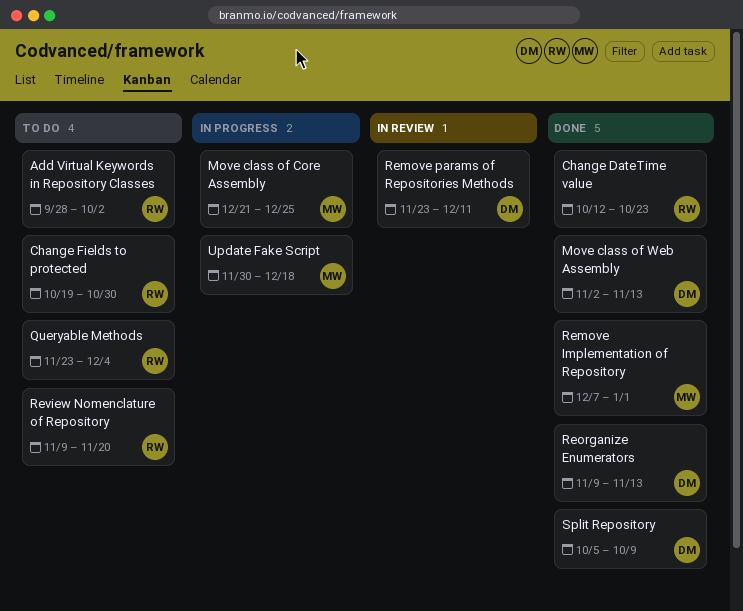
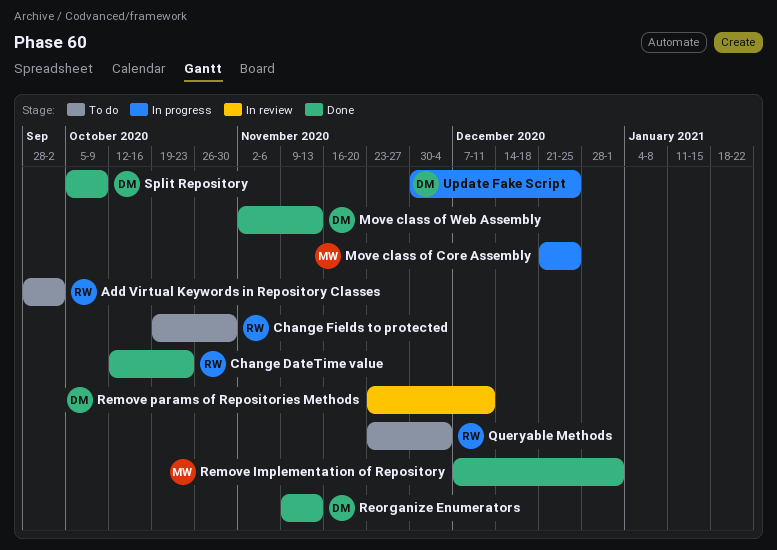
Review Nomenclature of Repository: present -> none
Update Fake Script, owner: MW -> DM
Update Fake Script, due: Dec 18 -> Dec 25

